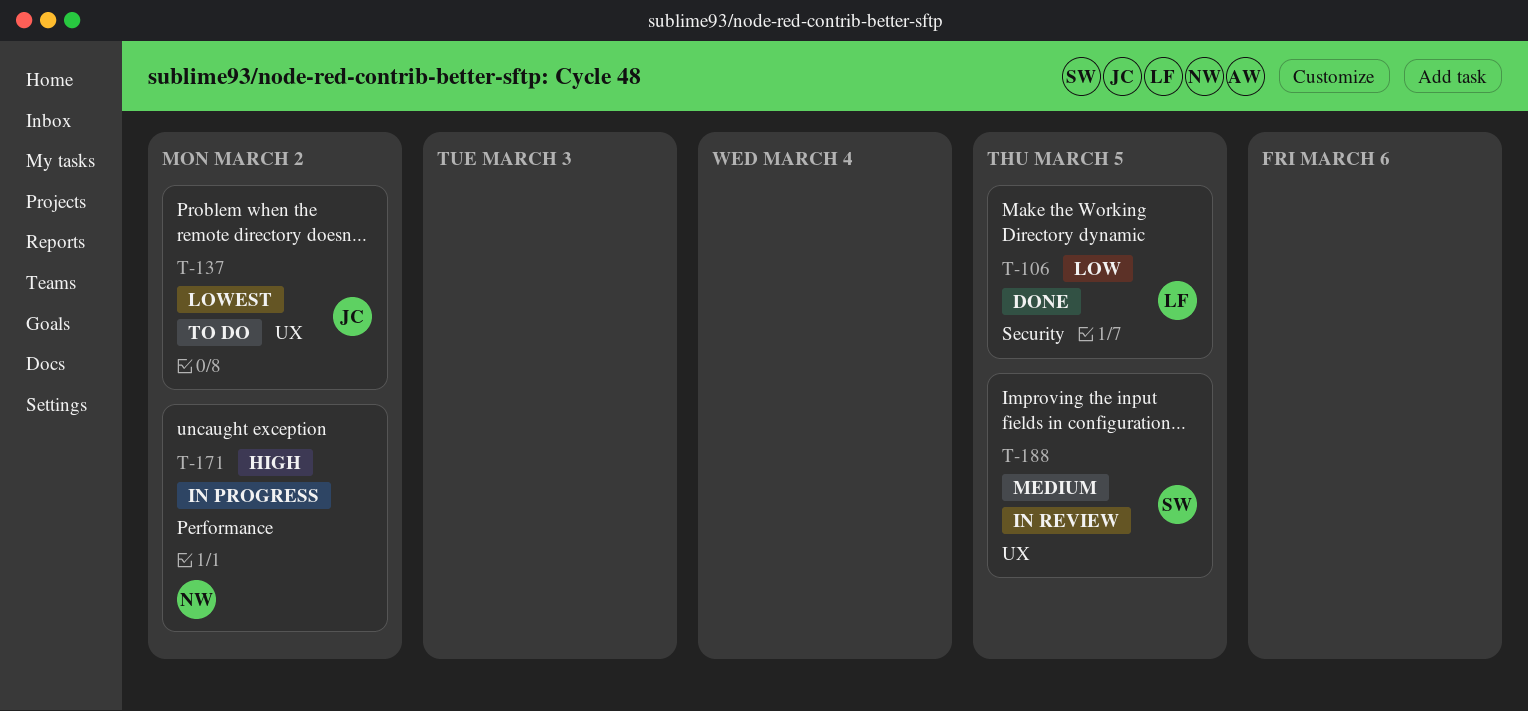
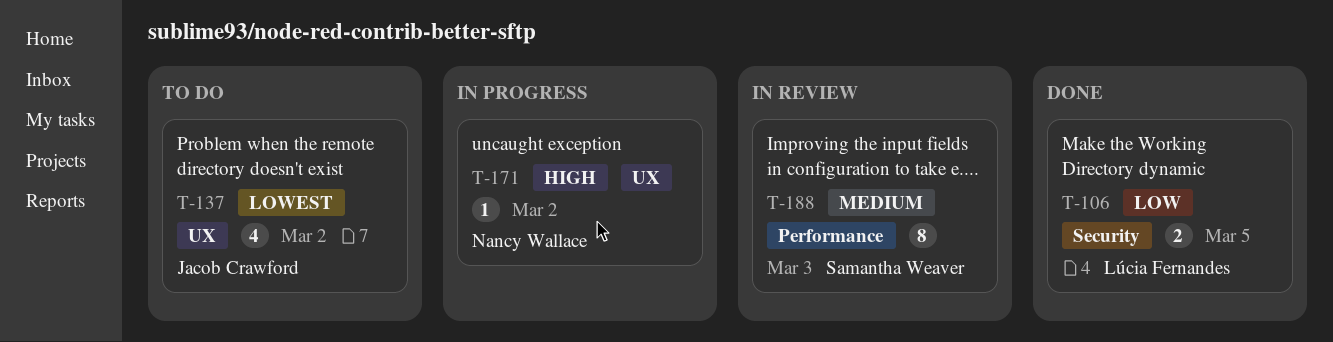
T-171, label: Performance -> UX
T-188, label: UX -> Performance
T-188, due: Mar 5 -> Mar 3

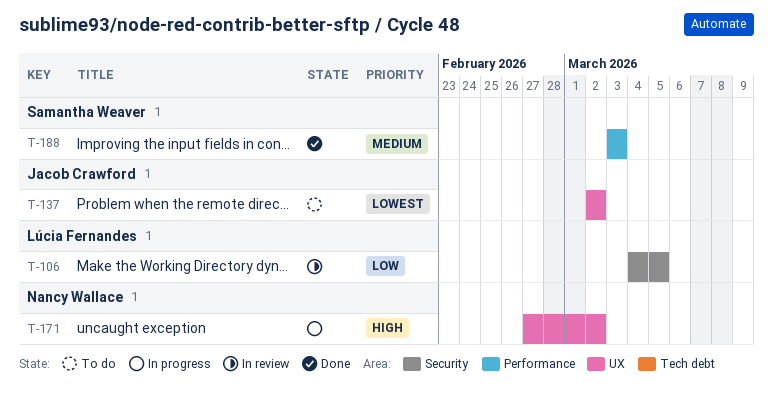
T-106, status: Done -> In review
T-188, status: In review -> Done

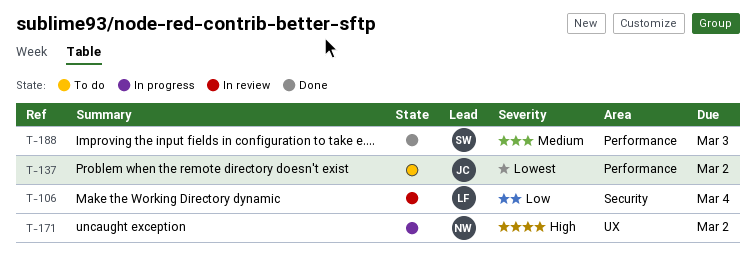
T-106, due: Mar 5 -> Mar 4
T-137, label: UX -> Performance

